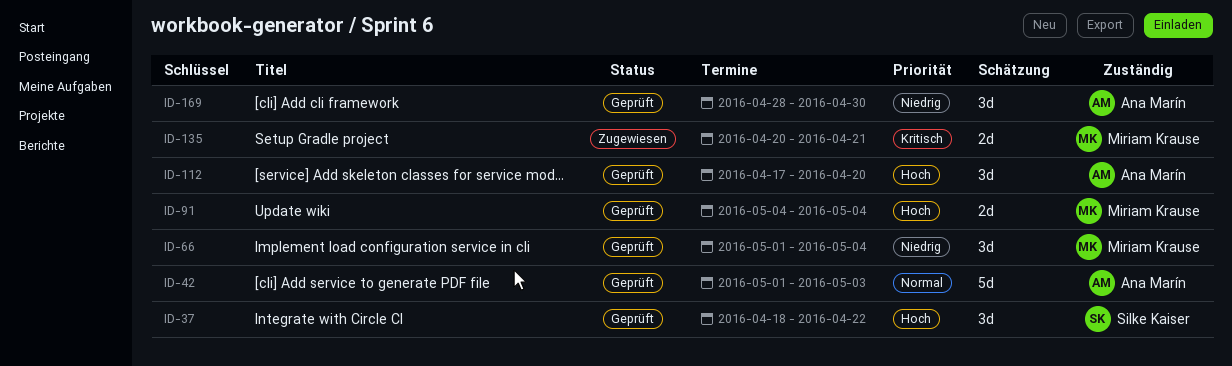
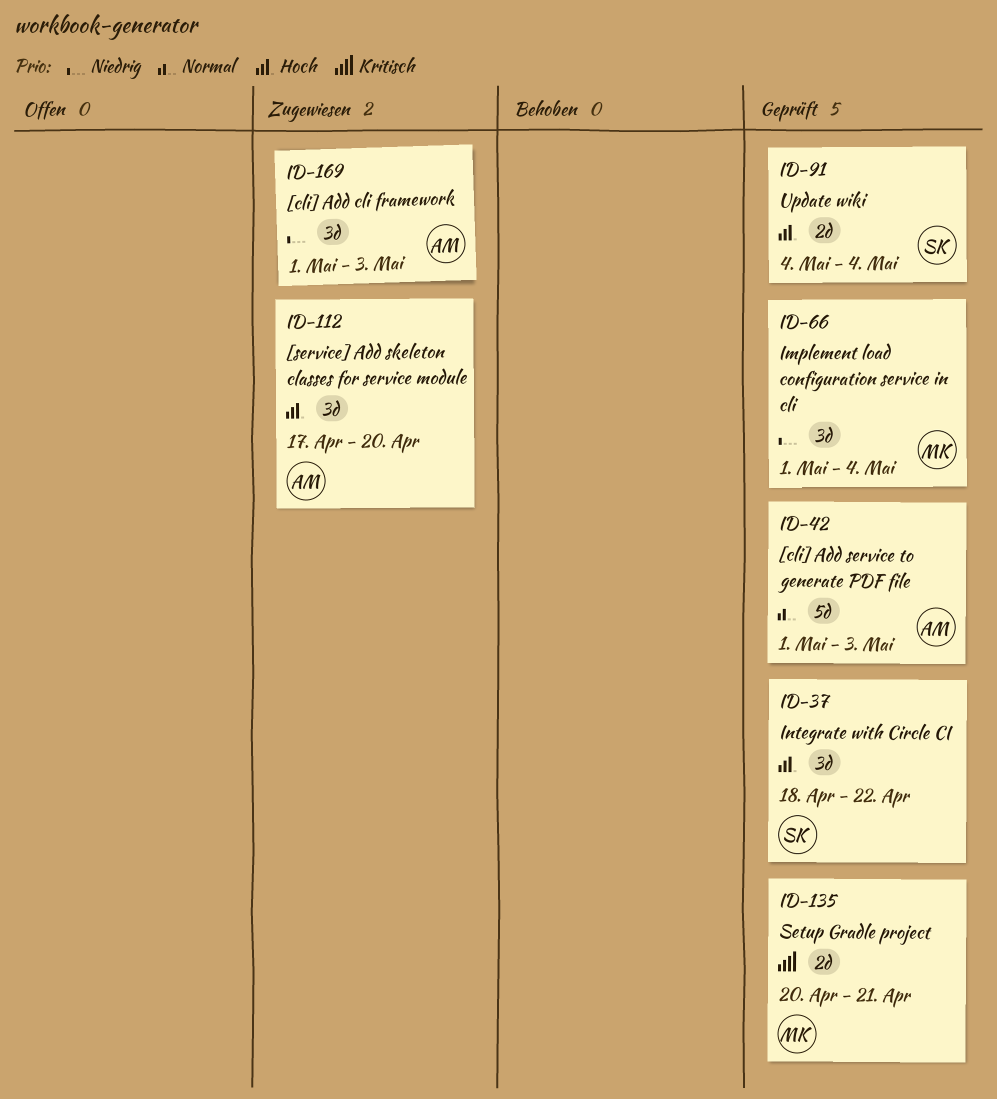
ID-91, owner: Miriam Krause -> Silke Kaiser
ID-112, status: Geprüft -> Zugewiesen
ID-135, status: Zugewiesen -> Geprüft
ID-169, status: Geprüft -> Zugewiesen
ID-169, start: Apr 28 -> May 1
ID-169, due: Apr 30 -> May 3

